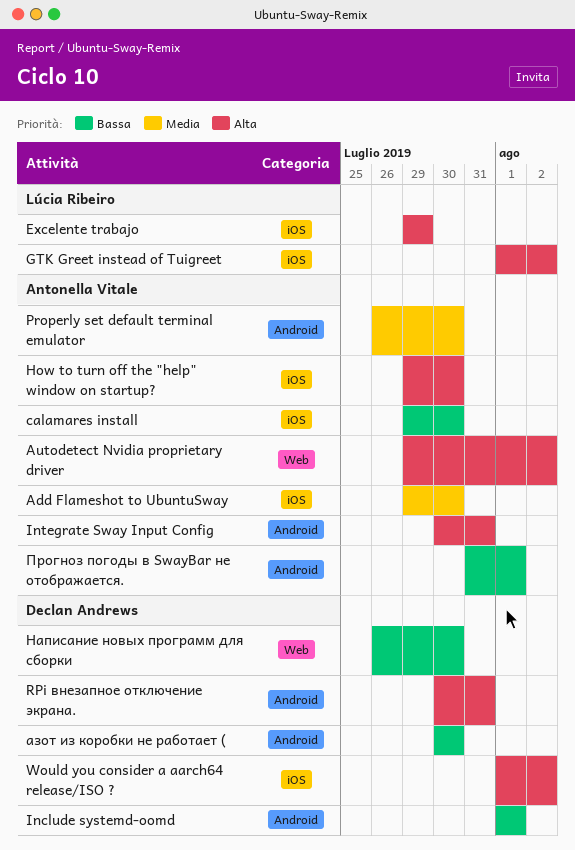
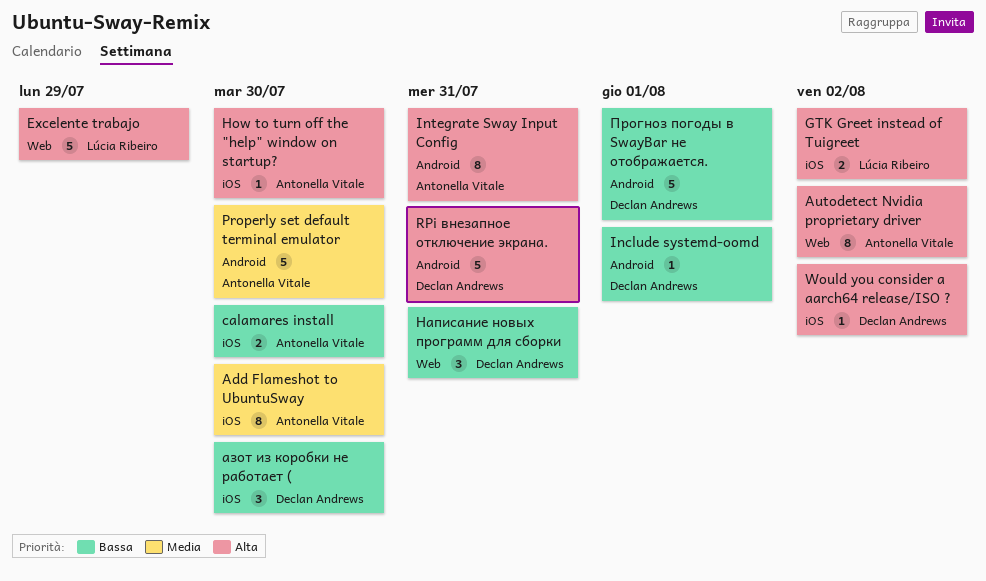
Excelente trabajo, label: iOS -> Web
азот из коробки не работает (, label: Android -> iOS
Написание новых программ для сборки, due: Jul 30 -> Jul 31
Прогноз погоды в SwayBar не отображается., owner: Antonella Vitale -> Declan Andrews

